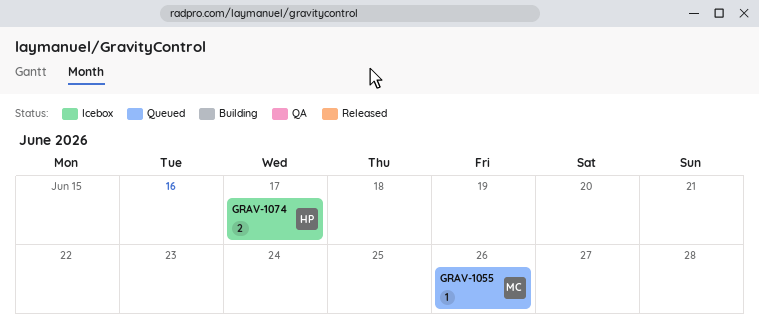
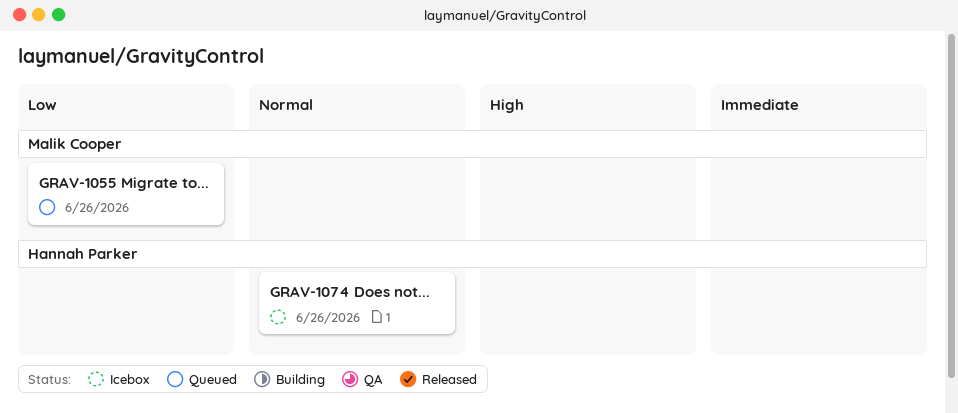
GRAV-1074, due: Jun 17 -> Jun 26

